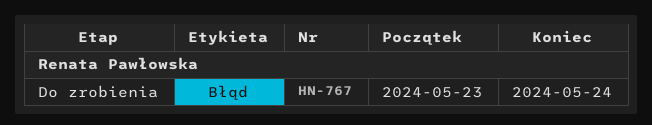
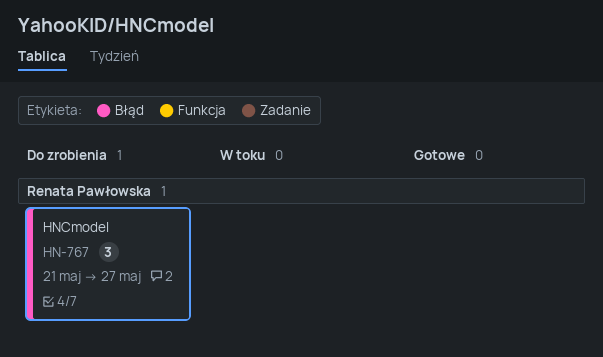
HN-767, start: May 23 -> May 21
HN-767, due: May 24 -> May 27

